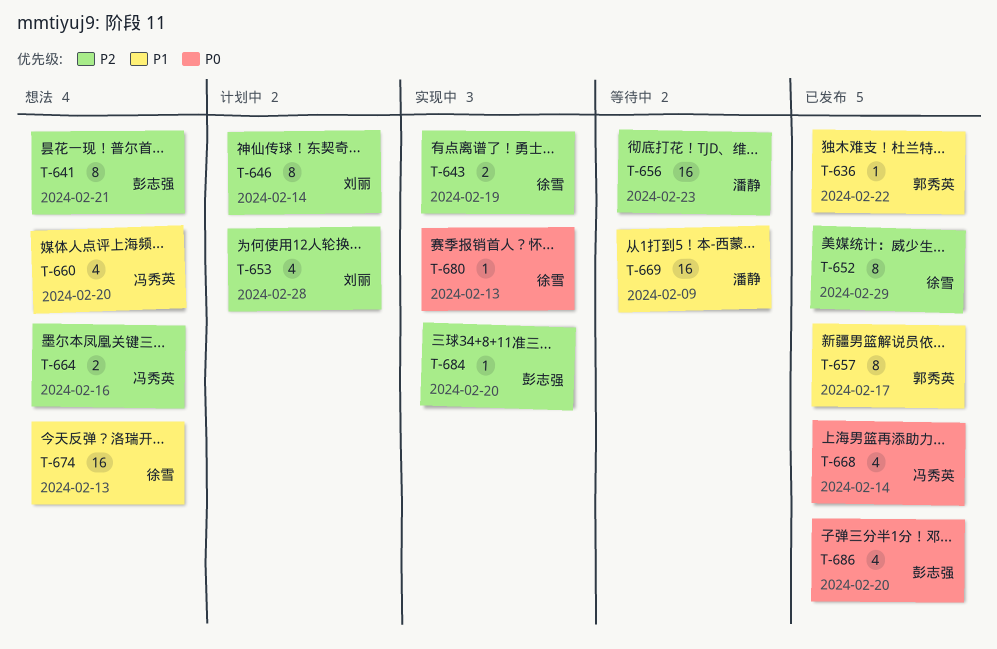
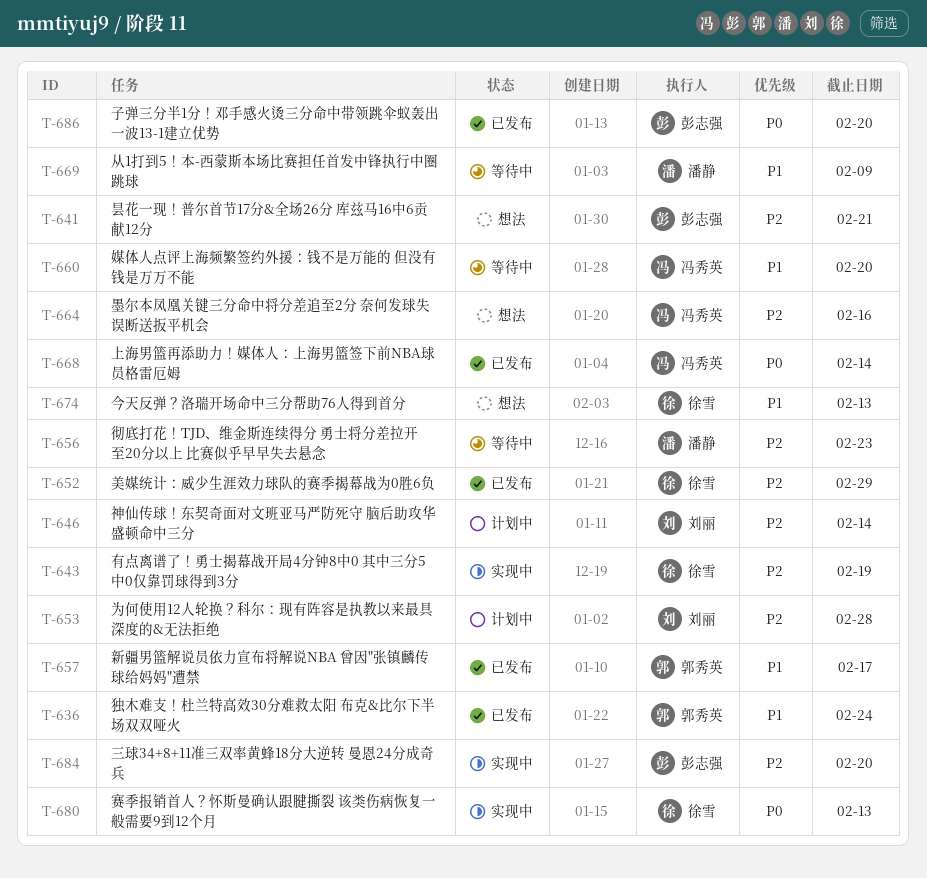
T-636, due: Feb 22 -> Feb 24
T-660, status: 想法 -> 等待中

